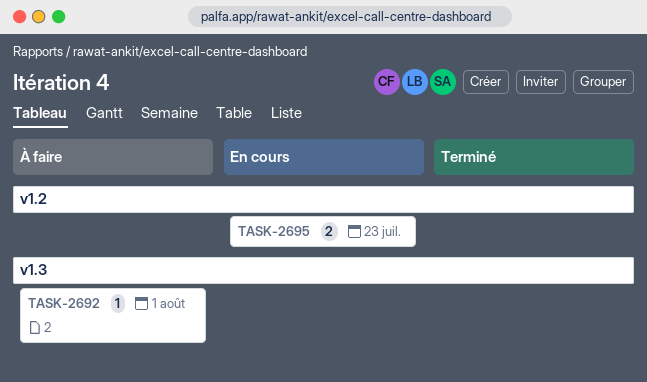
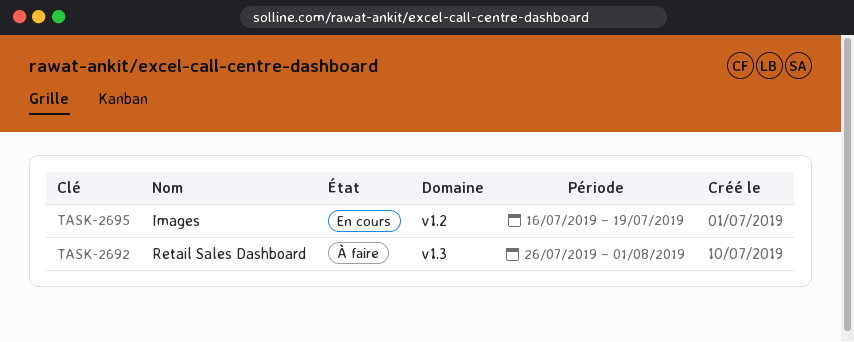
TASK-2695, due: Jul 23 -> Jul 19

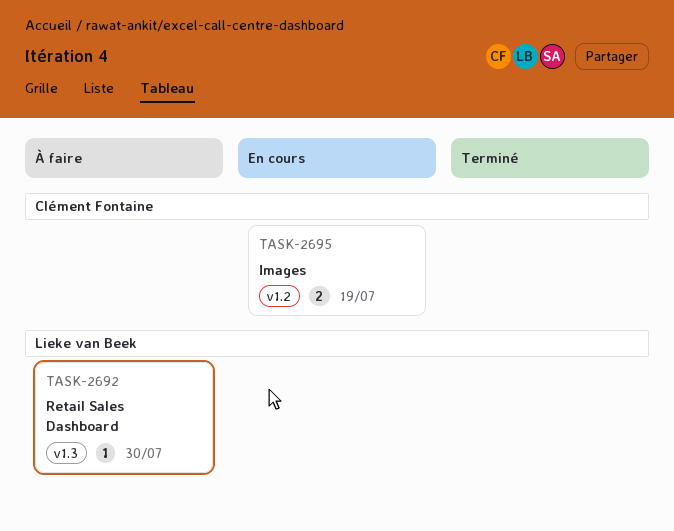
TASK-2692, due: Aug 1 -> Jul 30

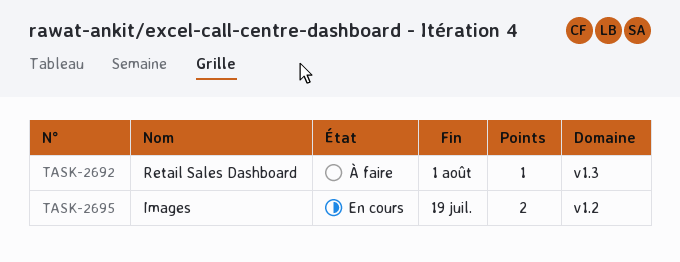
TASK-2692, due: Jul 30 -> Aug 1

